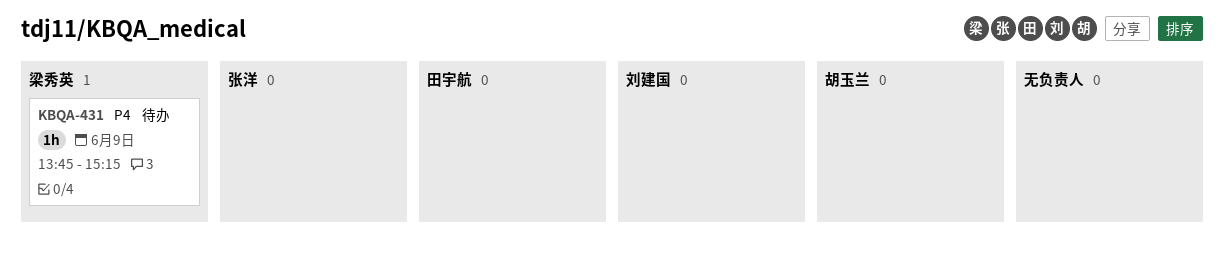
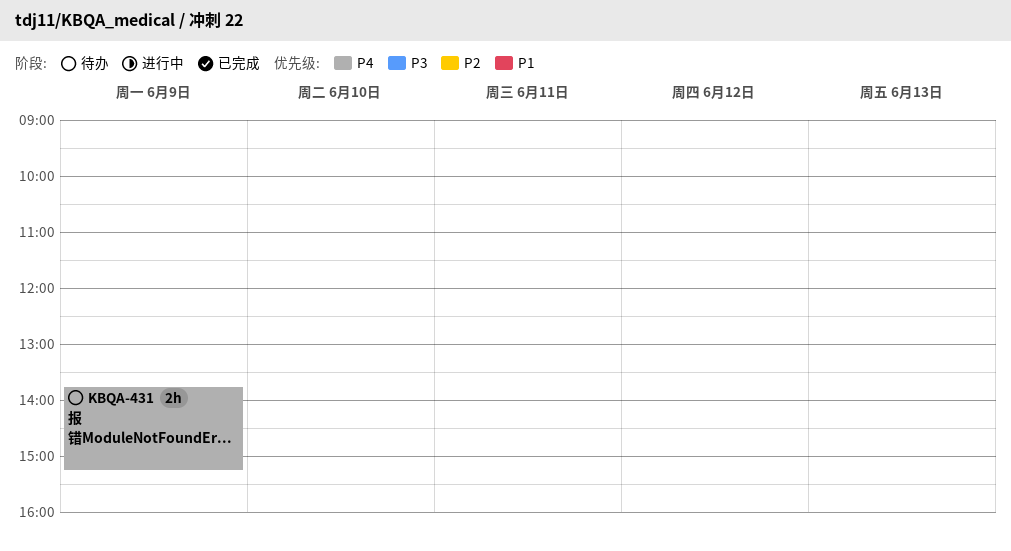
KBQA-431, estimate: 1h -> 2h

